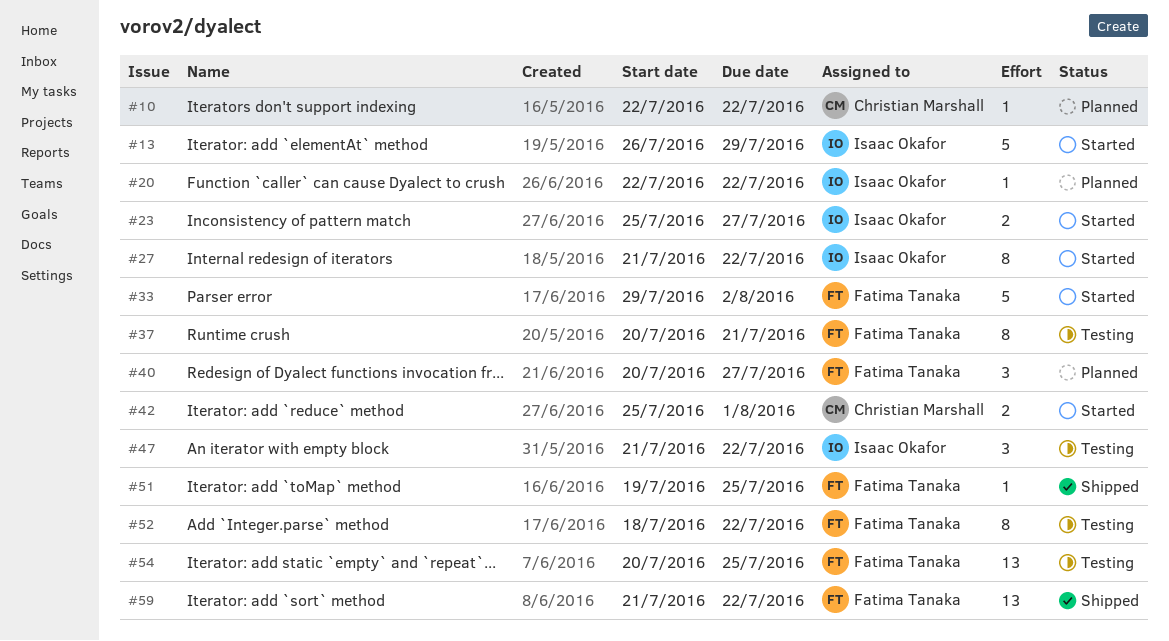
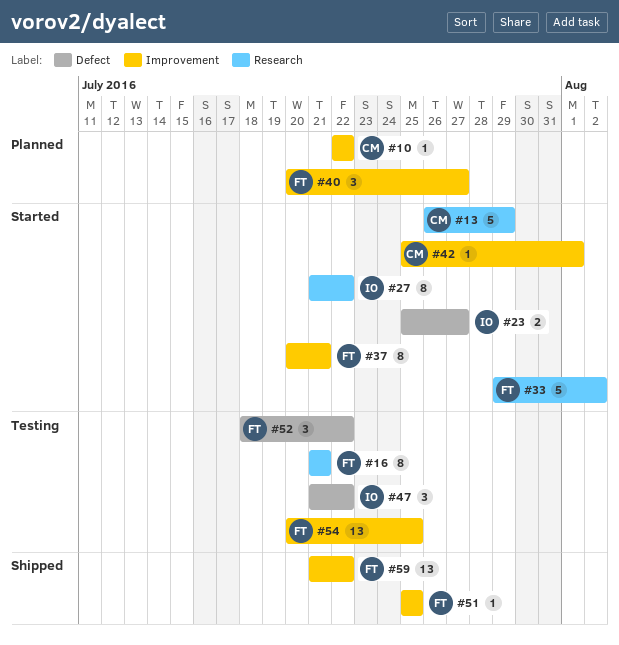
#13, owner: Isaac Okafor -> Christian Marshall
#16: none -> present
#20: present -> none
#37, status: Testing -> Started
#42, estimate: 2 -> 1
#51, start: Jul 19 -> Jul 25
#52, estimate: 8 -> 3

